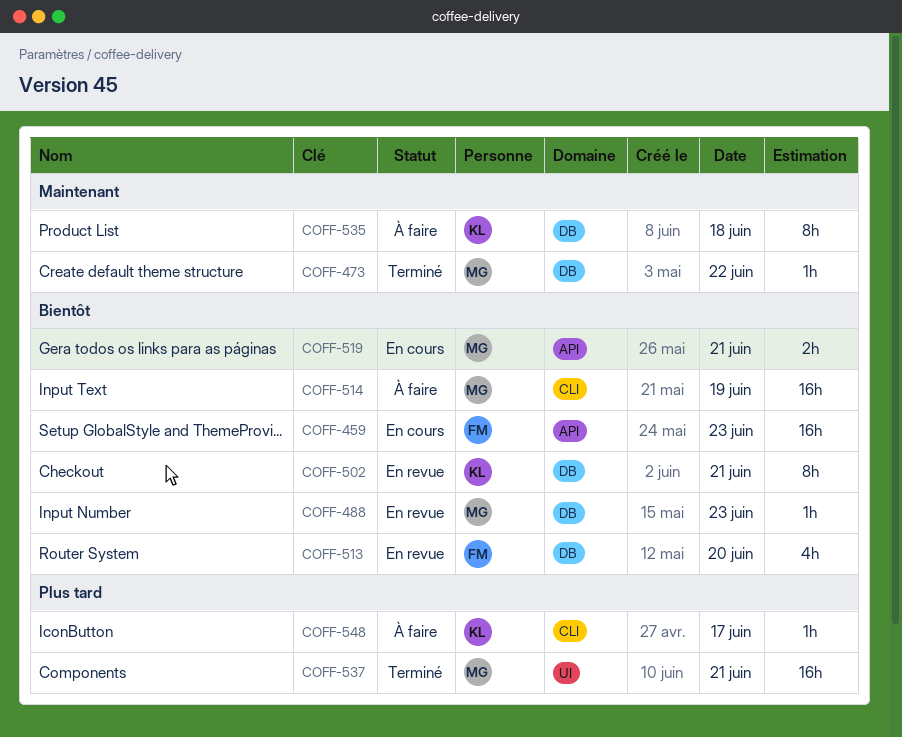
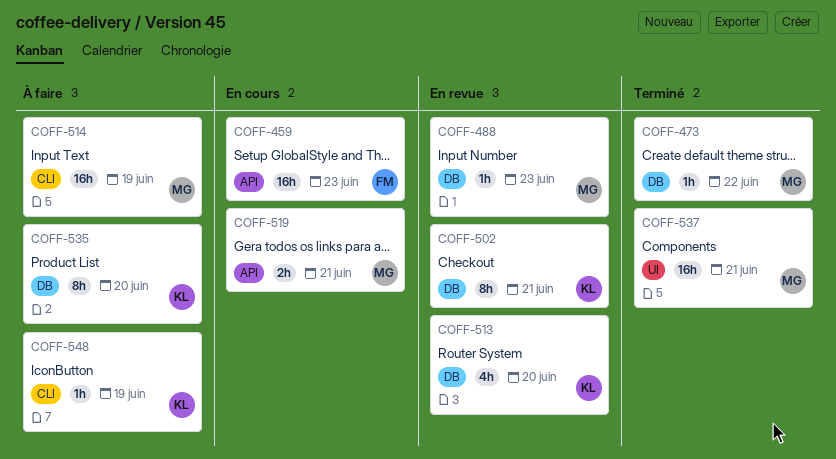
COFF-513, owner: FM -> KL
COFF-535, day: Jun 18 -> Jun 20
COFF-548, day: Jun 17 -> Jun 19

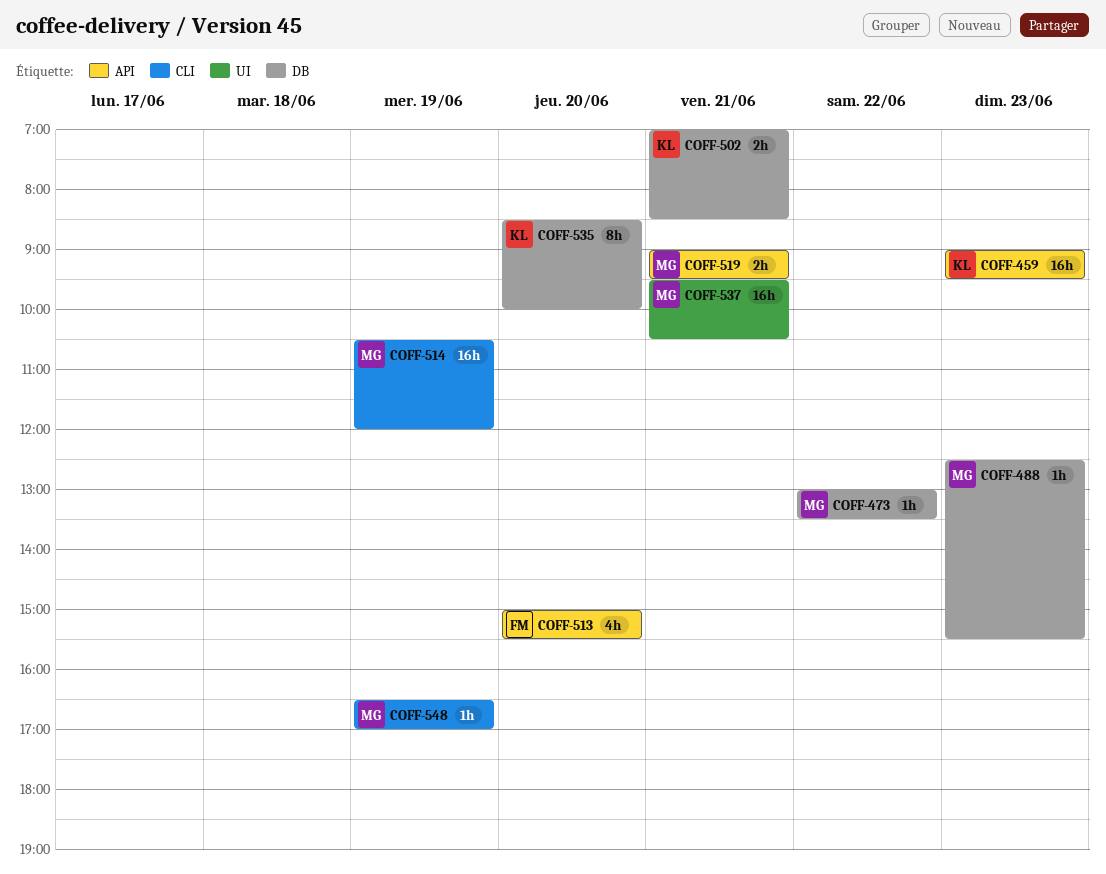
COFF-459, owner: FM -> KL
COFF-502, estimate: 8h -> 2h
COFF-513, owner: KL -> FM
COFF-513, label: DB -> API
COFF-548, owner: KL -> MG

